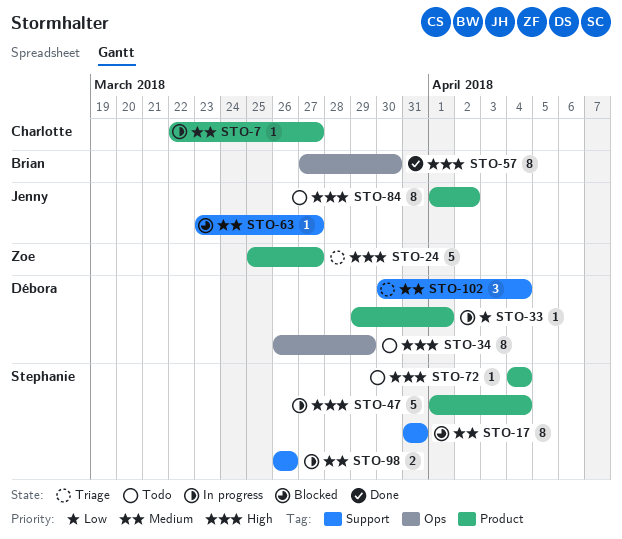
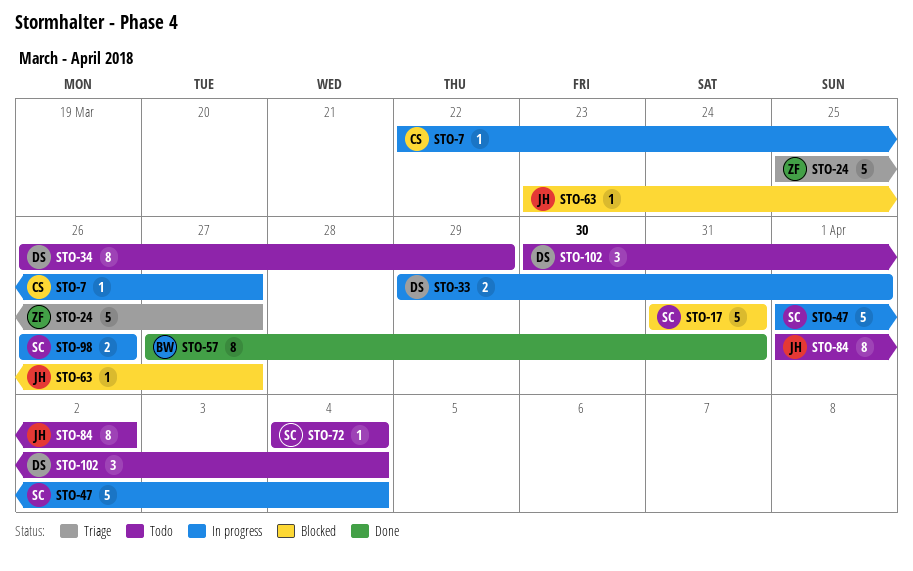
STO-17, estimate: 8 -> 5
STO-33, estimate: 1 -> 2
STO-57, due: Mar 30 -> Mar 31
STO-102, status: Triage -> Todo

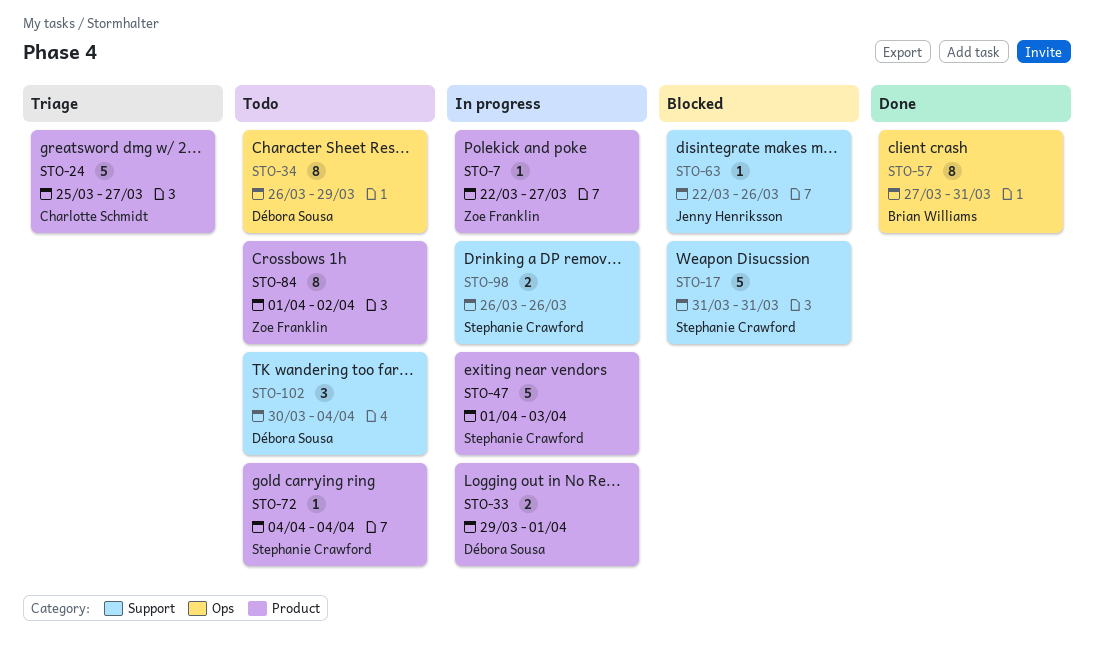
STO-7, owner: Charlotte Schmidt -> Zoe Franklin
STO-24, owner: Zoe Franklin -> Charlotte Schmidt
STO-47, due: Apr 4 -> Apr 3
STO-63, start: Mar 23 -> Mar 22
STO-63, due: Mar 27 -> Mar 26
STO-84, owner: Jenny Henriksson -> Zoe Franklin

